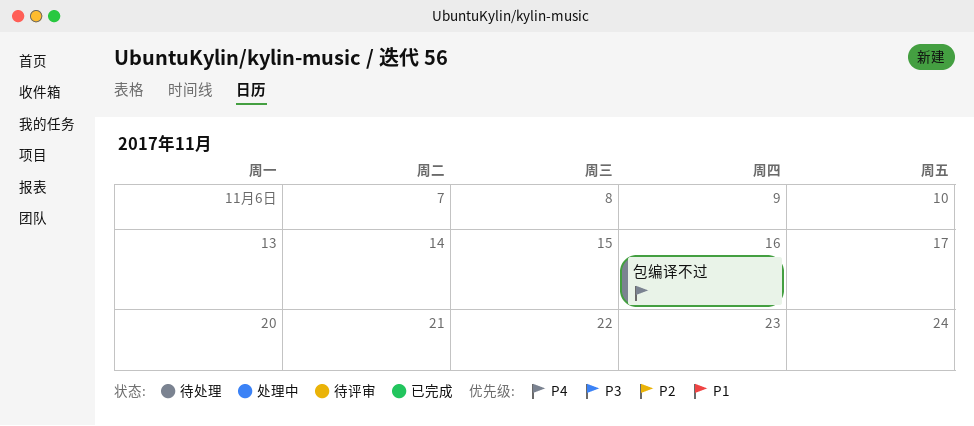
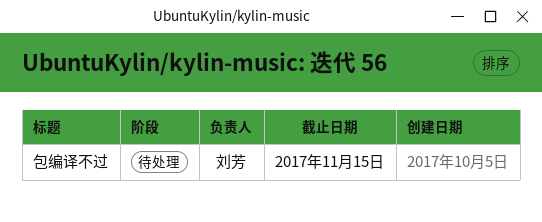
包编译不过, due: Nov 16 -> Nov 15

